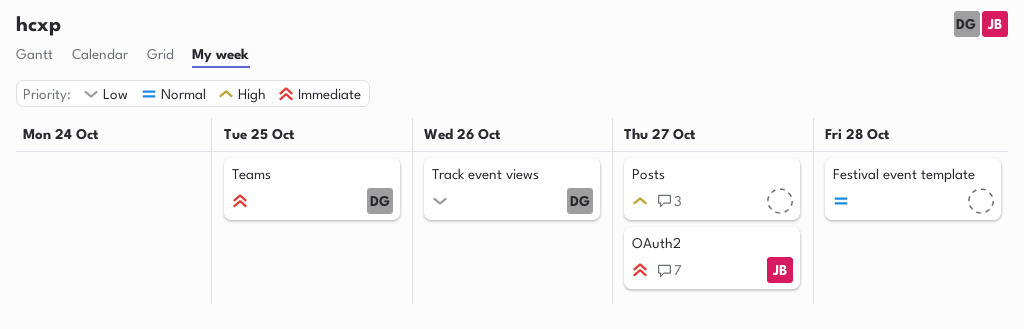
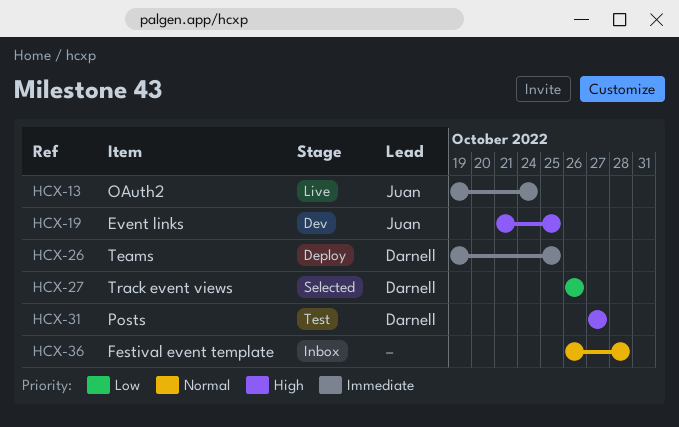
Event links: none -> present
OAuth2, due: Oct 27 -> Oct 24
Posts, owner: none -> Darnell

